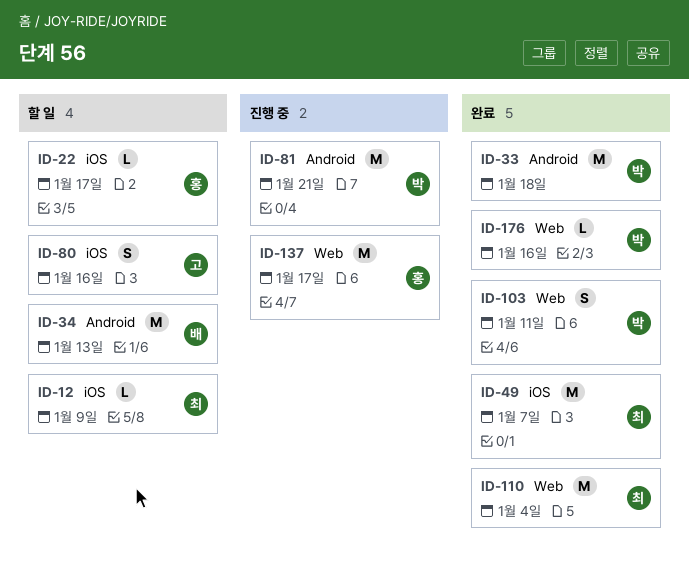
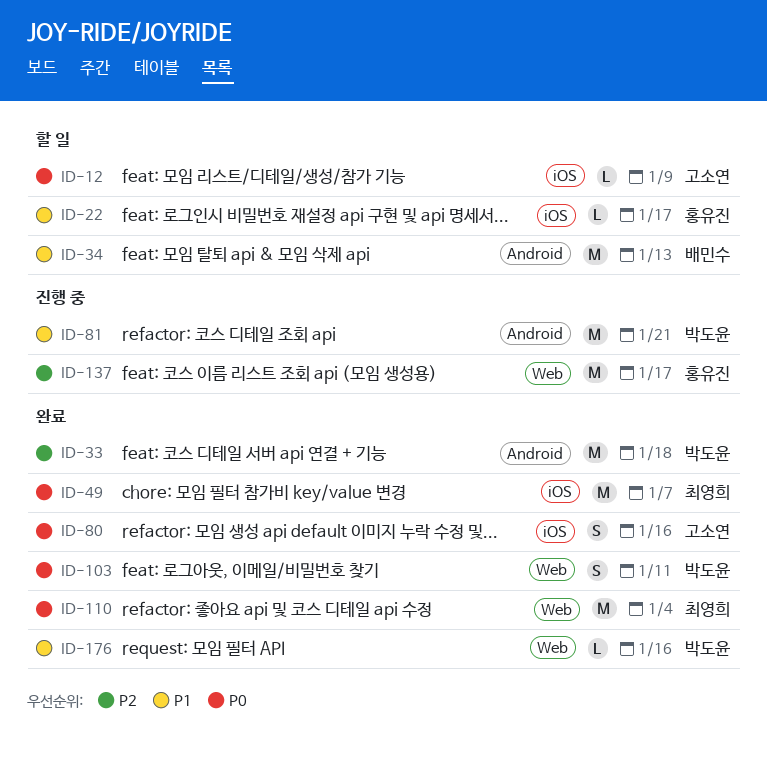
ID-12, owner: 최영희 -> 고소연
ID-80, status: 할 일 -> 완료

